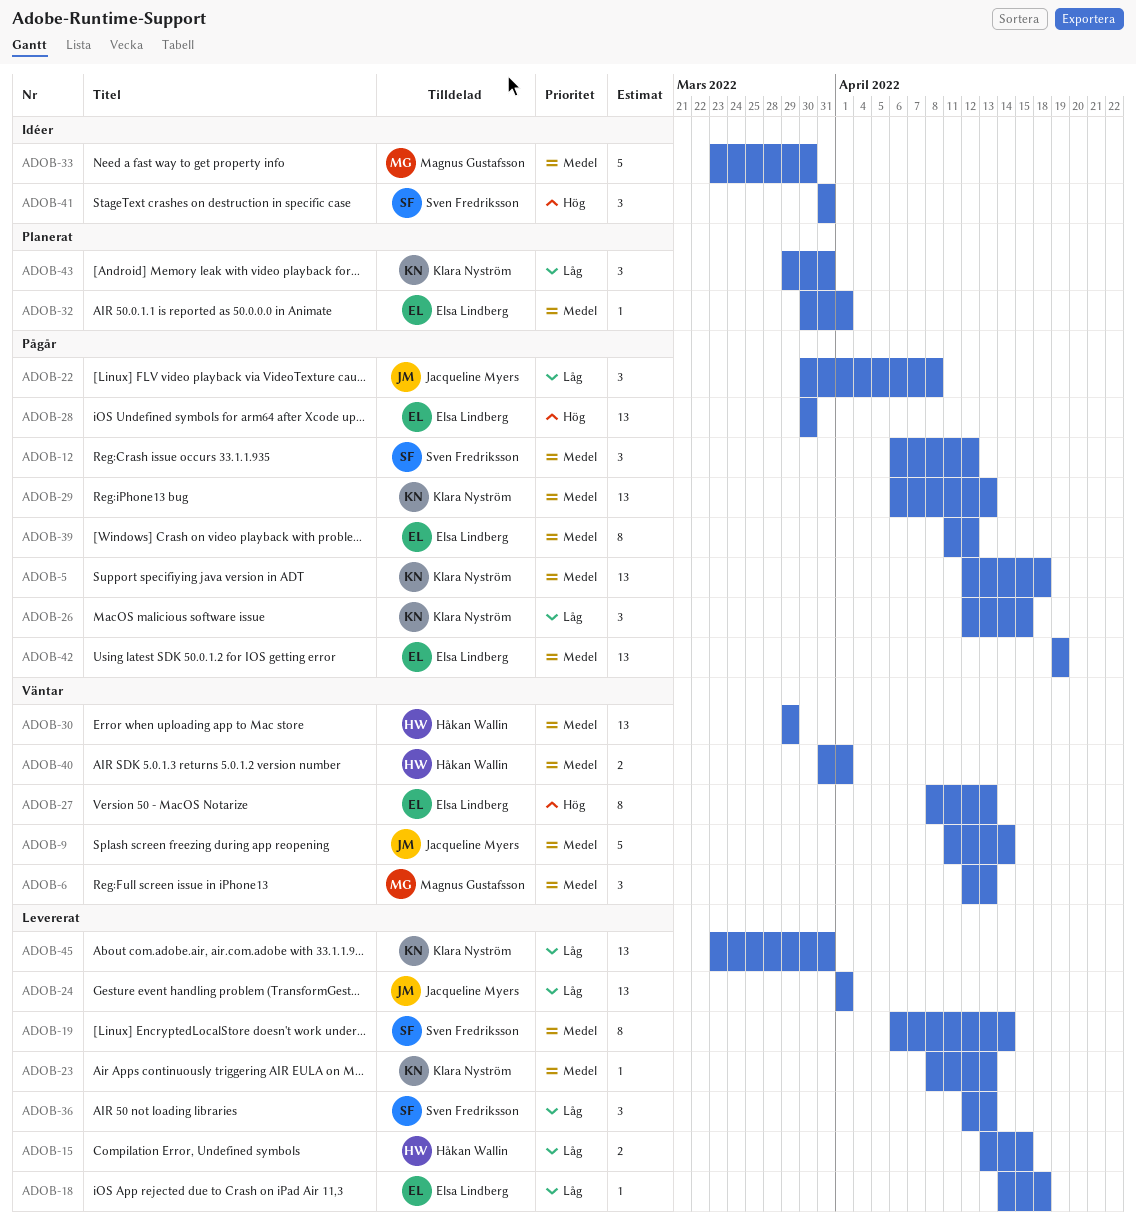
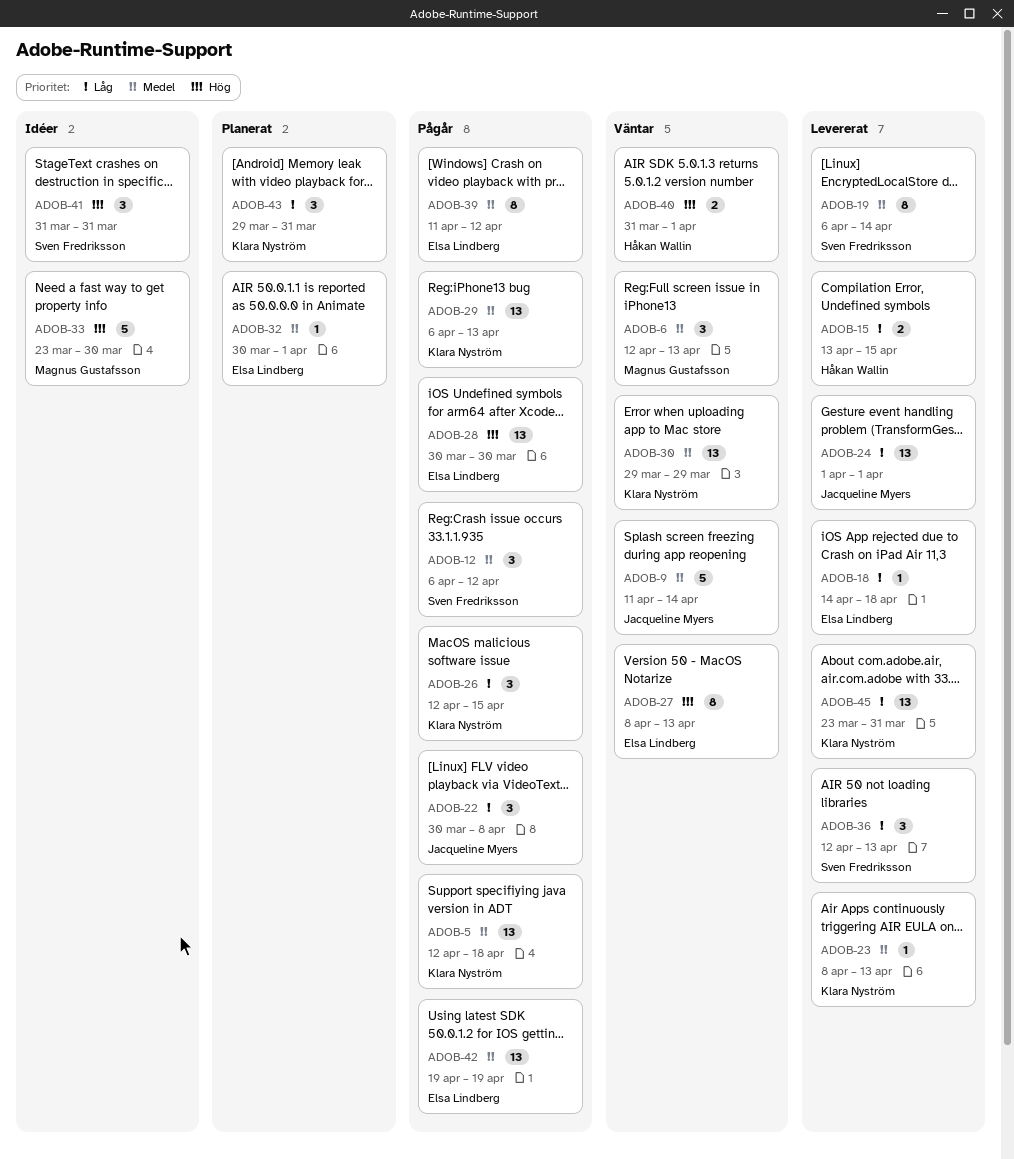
ADOB-30, owner: Håkan Wallin -> Klara Nyström
ADOB-33, priority: Medel -> Hög
ADOB-40, priority: Medel -> Hög

